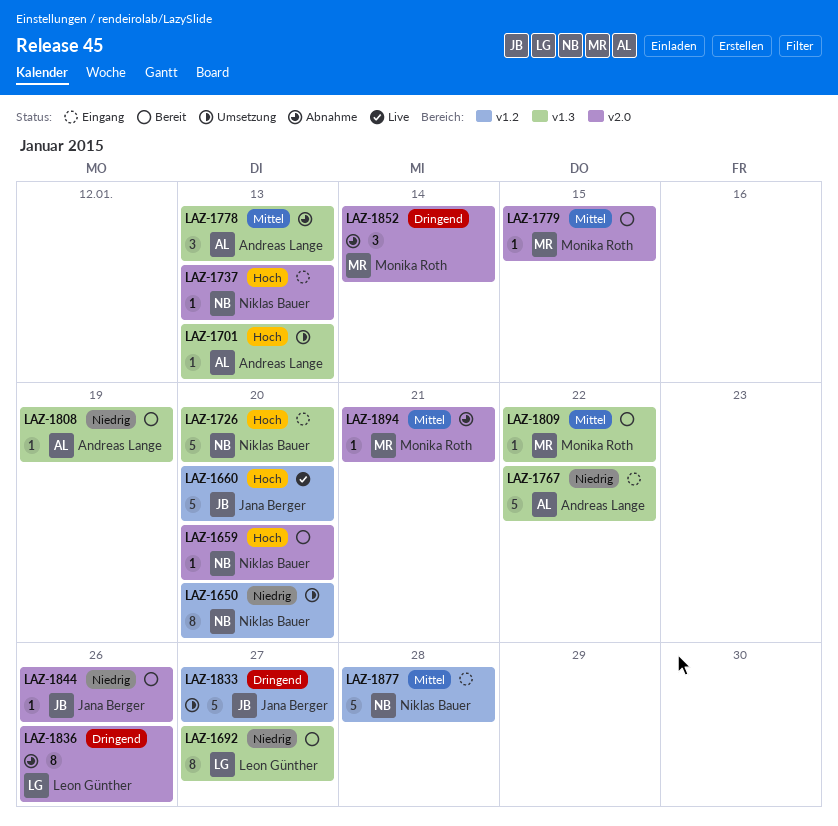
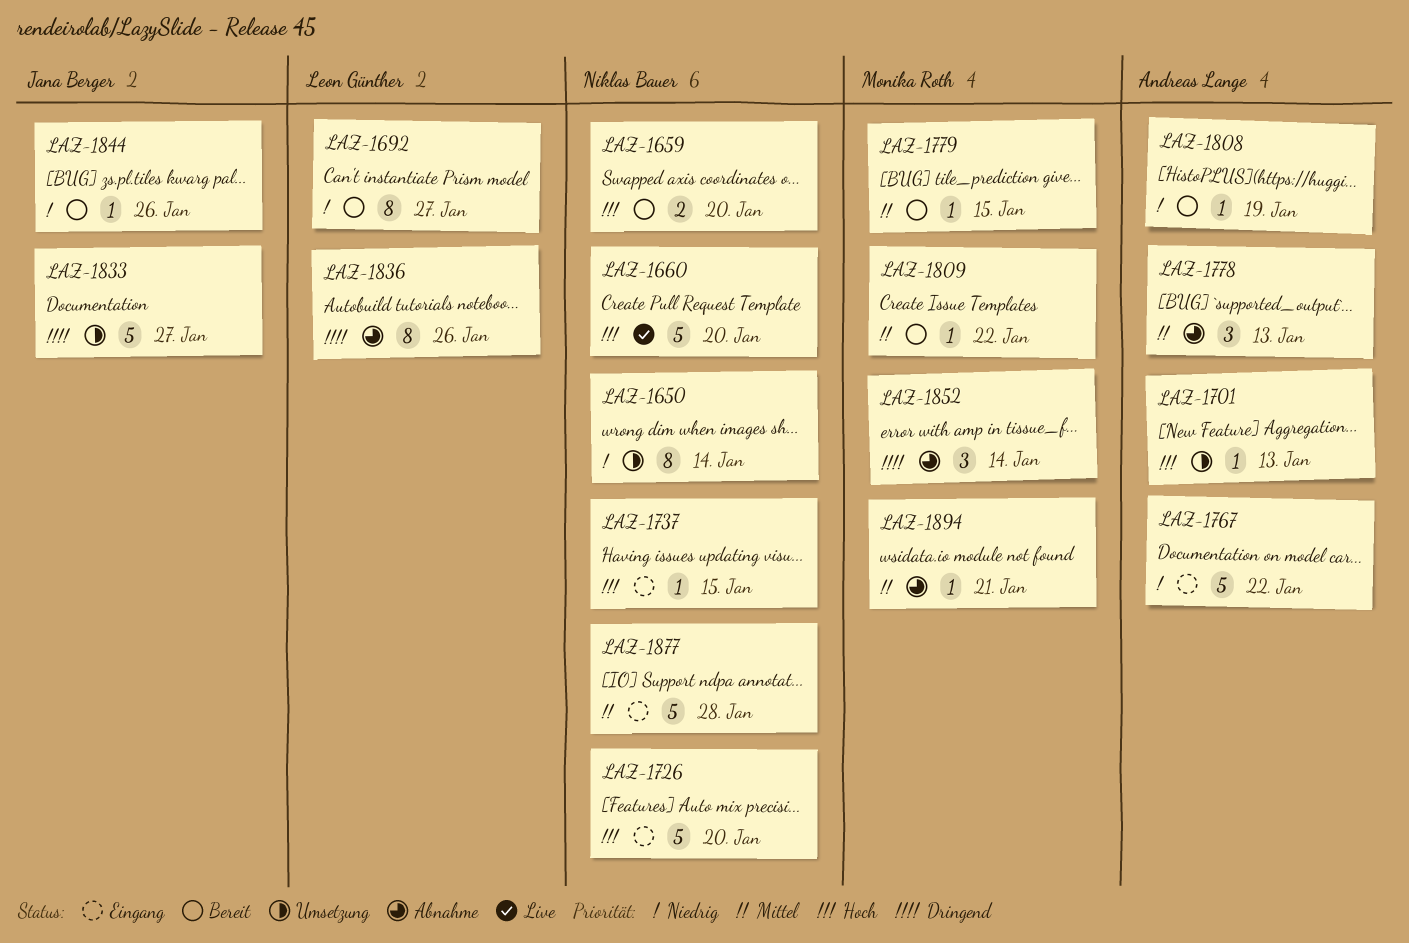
LAZ-1650, due: Jan 20 -> Jan 14
LAZ-1659, estimate: 1 -> 2
LAZ-1660, owner: Jana Berger -> Niklas Bauer
LAZ-1737, due: Jan 13 -> Jan 15

